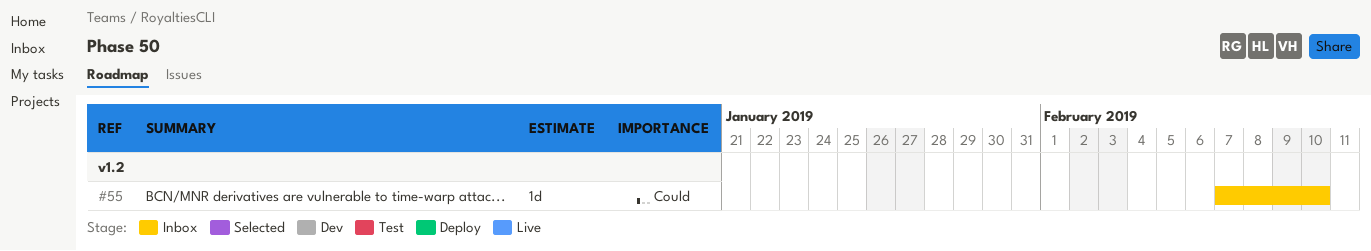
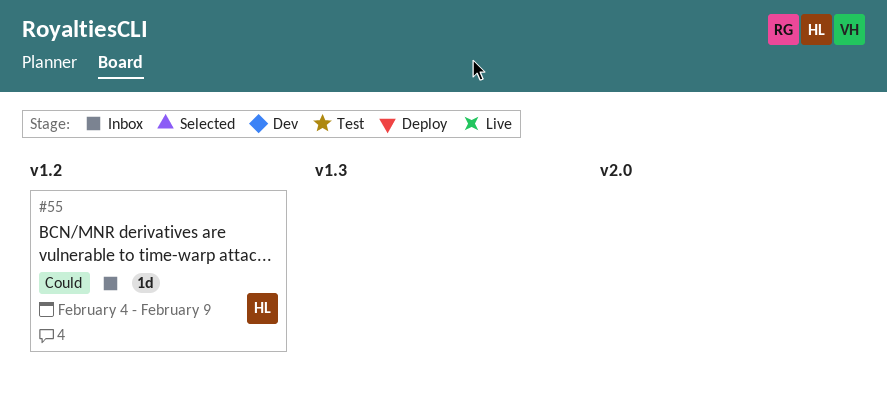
#55, start: Feb 7 -> Feb 4
#55, due: Feb 10 -> Feb 9

